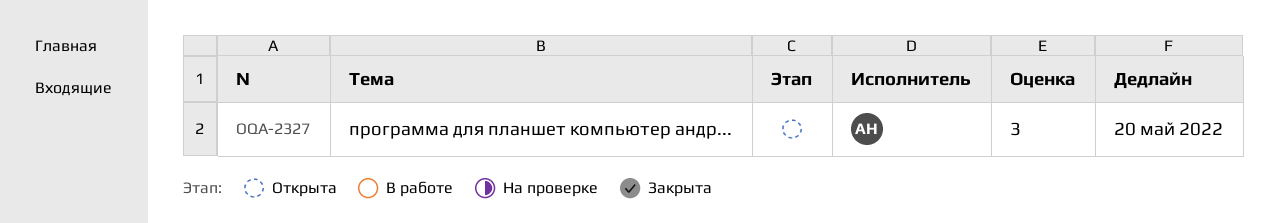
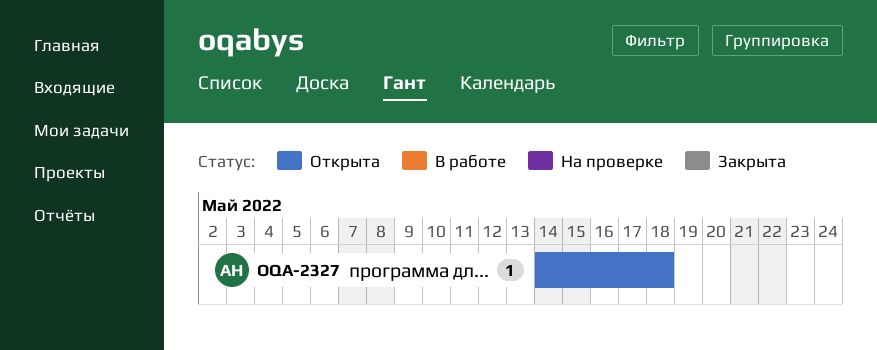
OQA-2327, estimate: 3 -> 1
OQA-2327, due: May 20 -> May 18

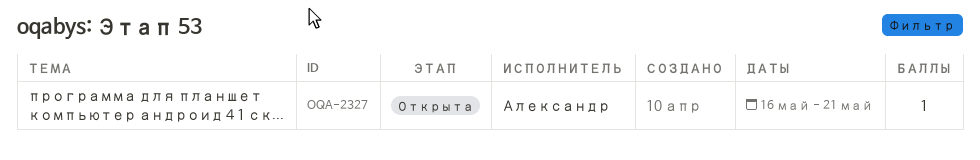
OQA-2327, start: May 14 -> May 16
OQA-2327, due: May 18 -> May 21

